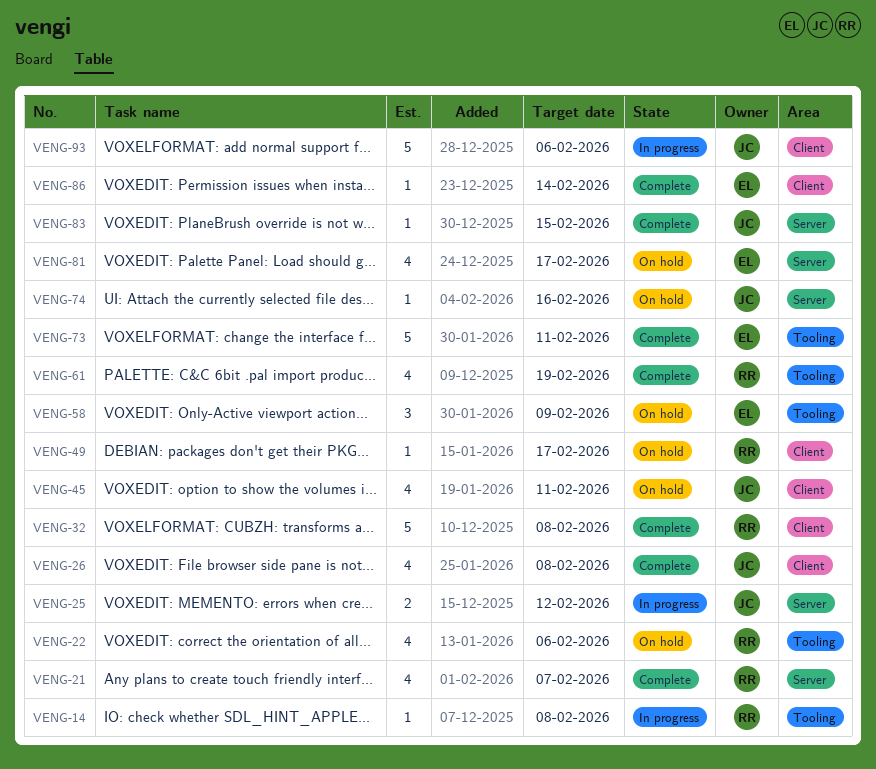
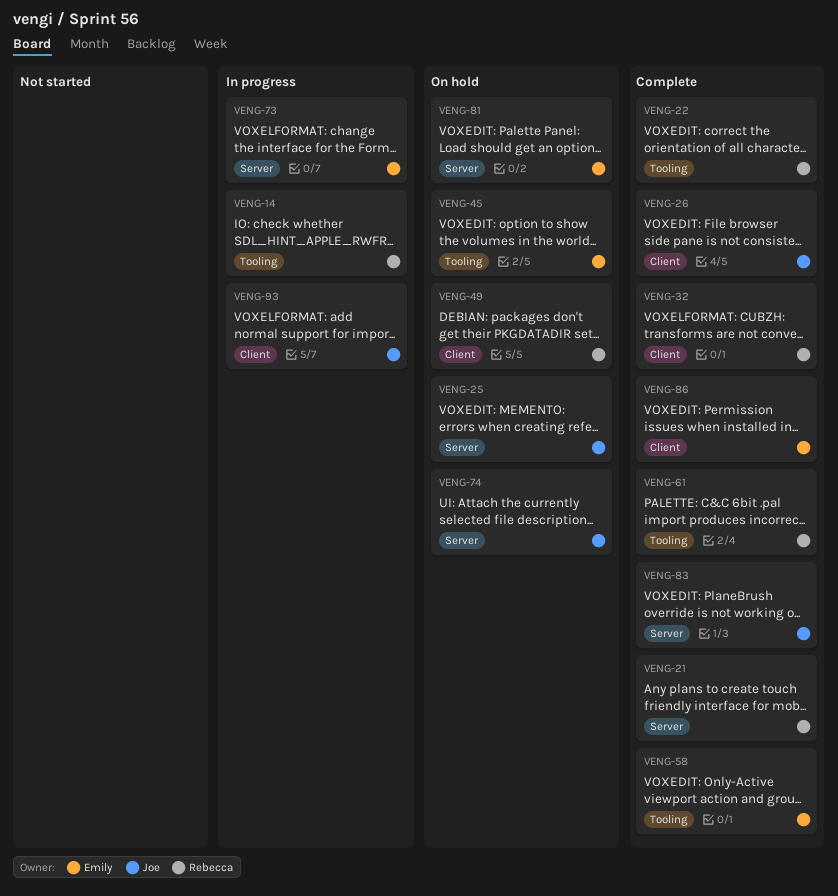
VENG-22, status: On hold -> Complete
VENG-25, status: In progress -> On hold
VENG-45, owner: Joe -> Emily
VENG-45, label: Client -> Tooling
VENG-58, status: On hold -> Complete
VENG-73, status: Complete -> In progress
VENG-73, label: Tooling -> Server

